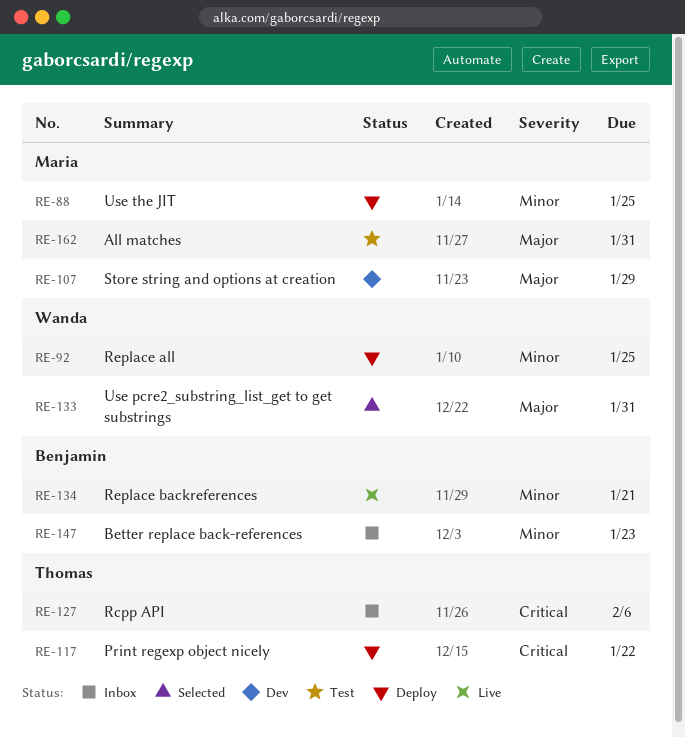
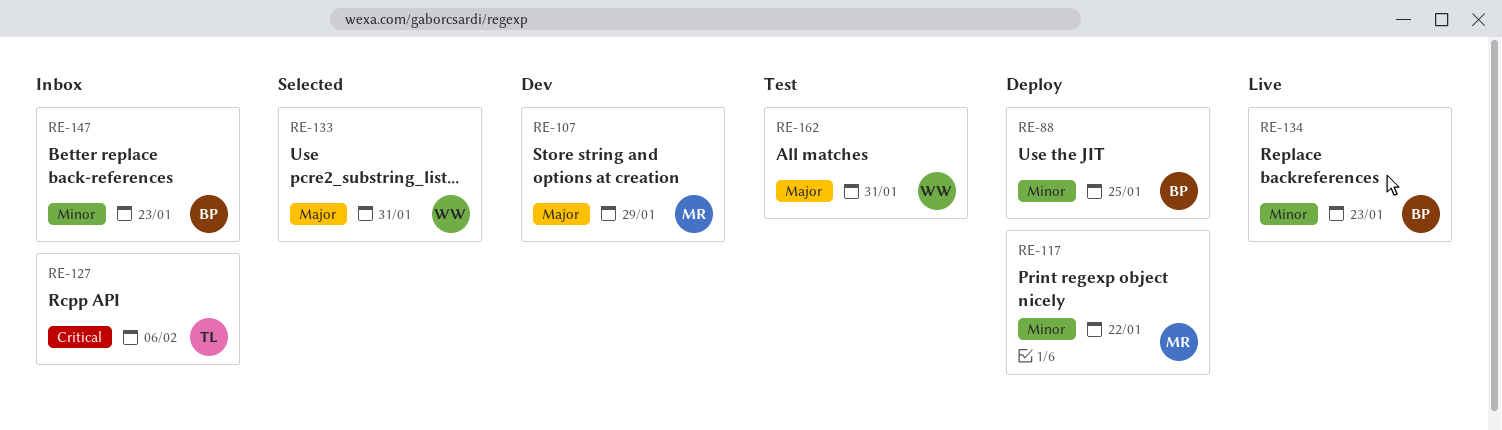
RE-88, owner: Maria -> Benjamin
RE-92: present -> none
RE-117, owner: Thomas -> Maria
RE-117, priority: Critical -> Minor
RE-134, due: Jan 21 -> Jan 23
RE-162, owner: Maria -> Wanda

